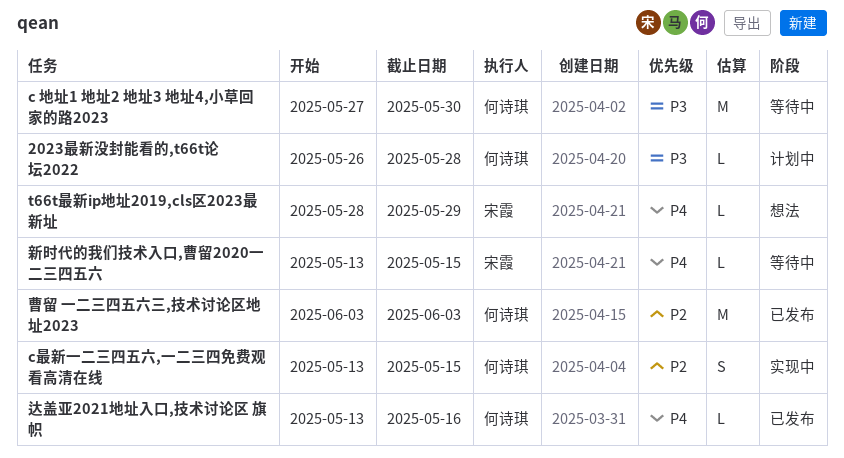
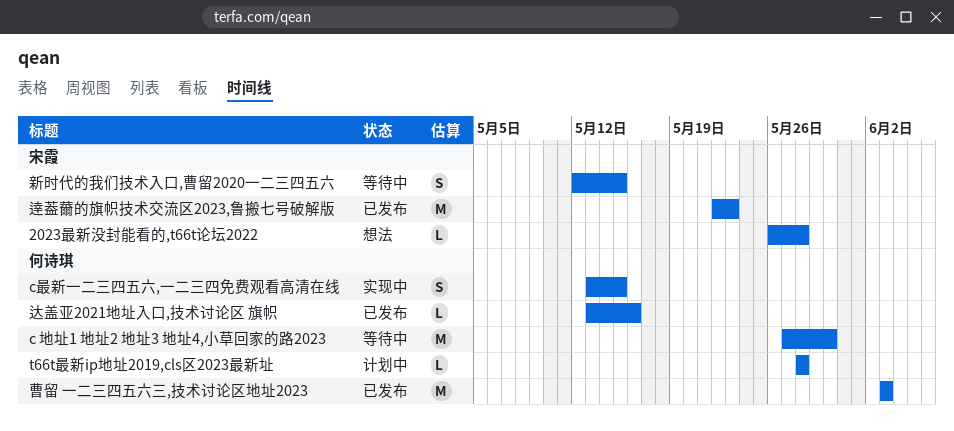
2023最新没封能看的,t66t论坛2022, status: 计划中 -> 想法
2023最新没封能看的,t66t论坛2022, owner: 何诗琪 -> 宋霞
t66t最新ip地址2019,cls区2023最新址, status: 想法 -> 计划中
t66t最新ip地址2019,cls区2023最新址, owner: 宋霞 -> 何诗琪
t66t最新ip地址2019,cls区2023最新址, due: May 29 -> May 28
新时代的我们技术入口,曹留2020一二三四五六, estimate: L -> S
新时代的我们技术入口,曹留2020一二三四五六, start: May 13 -> May 12
逹葢薾的旗帜技术交流区2023,鲁搬七号破解版: none -> present

